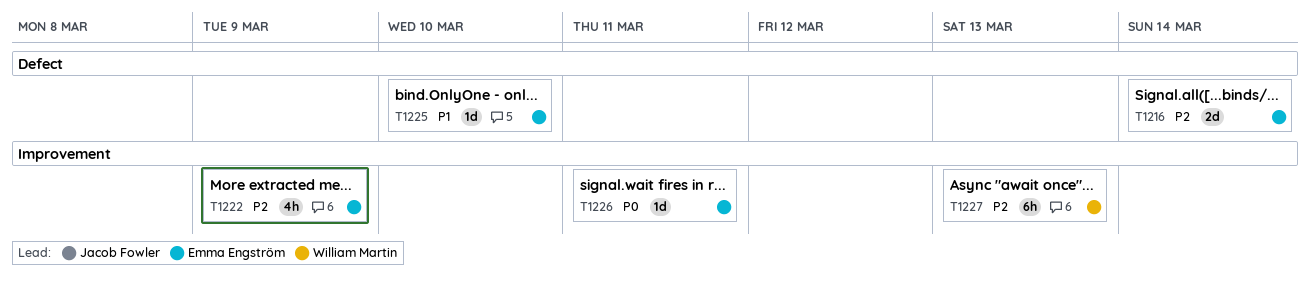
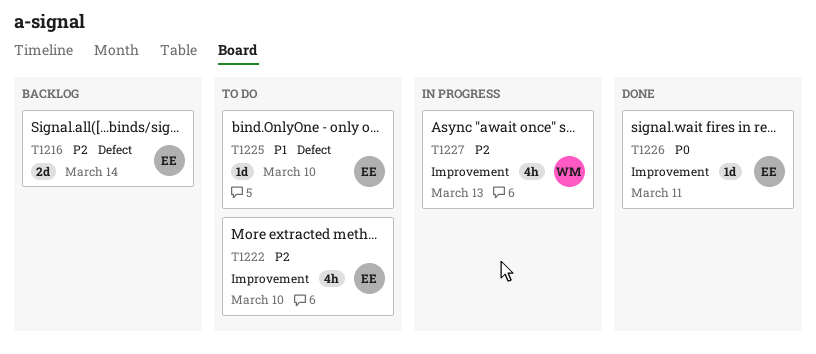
T1222, due: Mar 9 -> Mar 10
T1227, estimate: 6h -> 4h

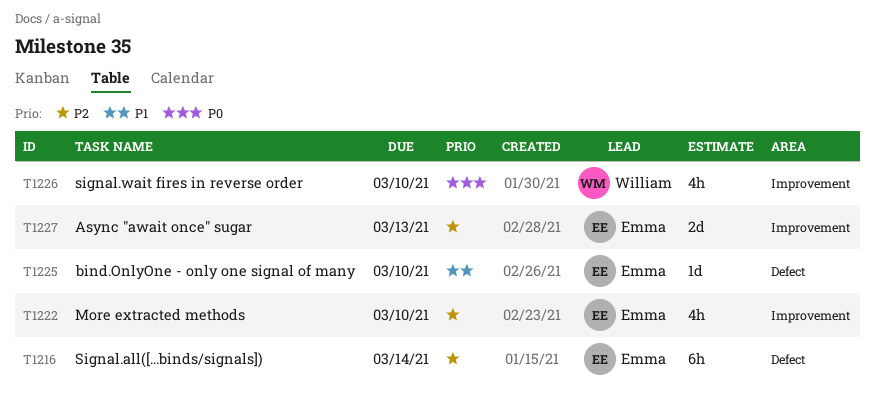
T1216, estimate: 2d -> 6h
T1226, owner: Emma -> William
T1226, estimate: 1d -> 4h
T1226, due: Mar 11 -> Mar 10
T1227, owner: William -> Emma
T1227, estimate: 4h -> 2d

